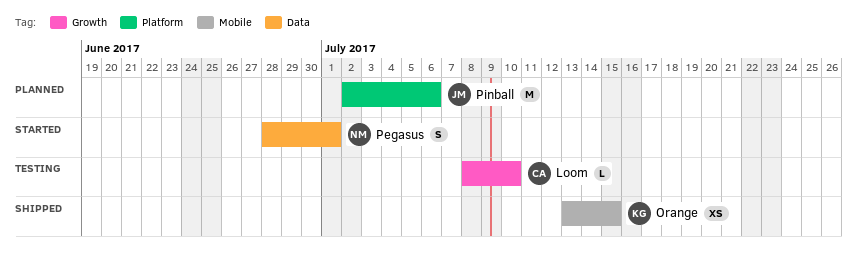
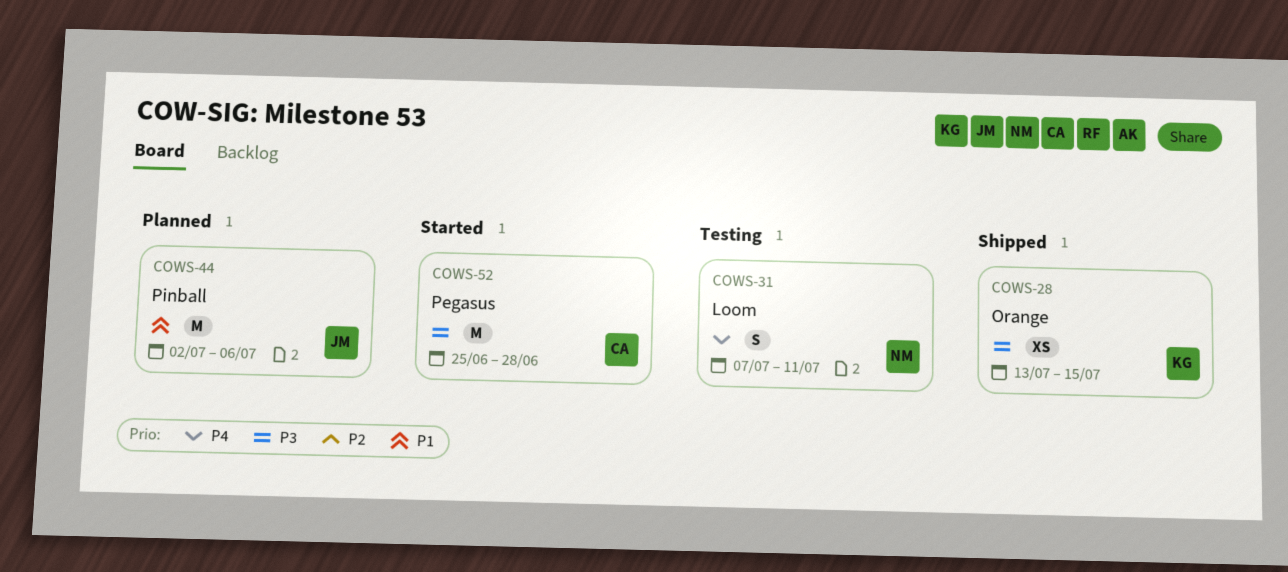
Loom, owner: CA -> NM
Loom, estimate: L -> S
Loom, start: Jul 8 -> Jul 7
Loom, due: Jul 10 -> Jul 11
Pegasus, owner: NM -> CA
Pegasus, estimate: S -> M
Pegasus, start: Jun 28 -> Jun 25
Pegasus, due: Jul 1 -> Jun 28

